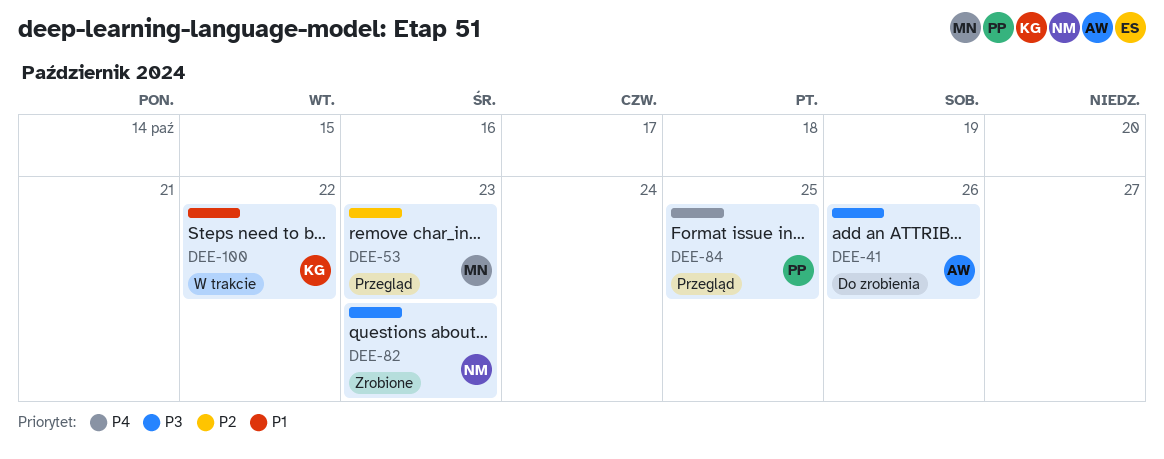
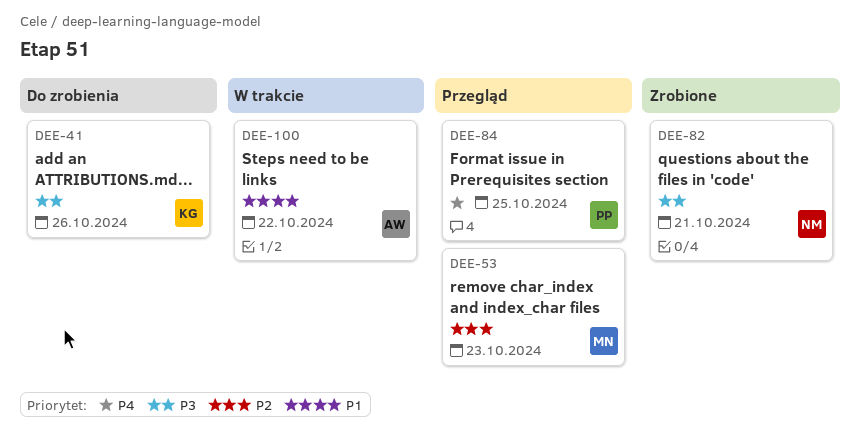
DEE-41, owner: AW -> KG
DEE-82, due: Oct 23 -> Oct 21
DEE-100, owner: KG -> AW

